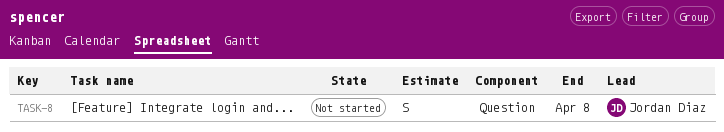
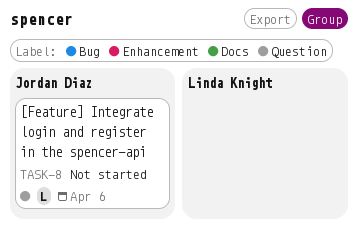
TASK-8, estimate: S -> L
TASK-8, due: Apr 8 -> Apr 6

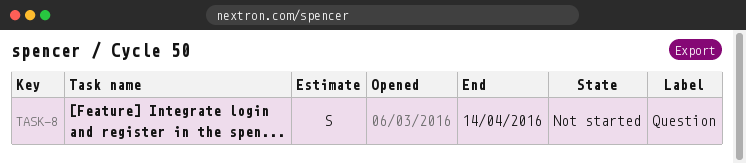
TASK-8, estimate: L -> S
TASK-8, due: Apr 6 -> Apr 14

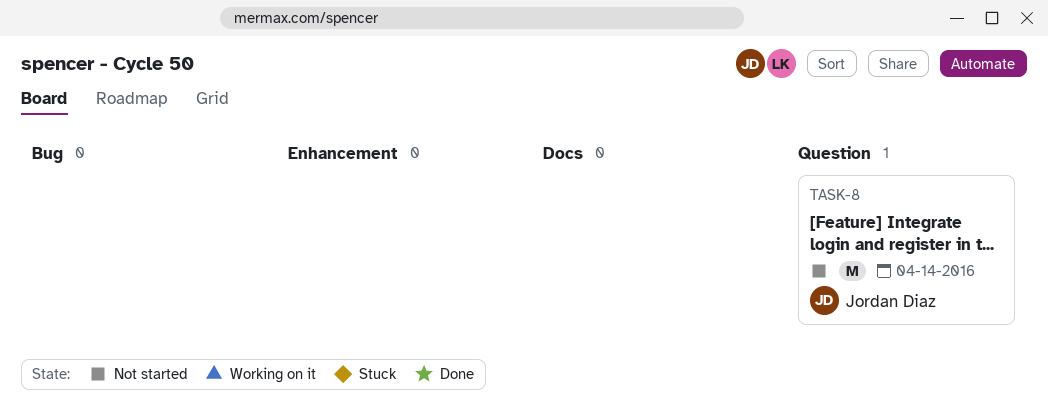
TASK-8, estimate: S -> M

